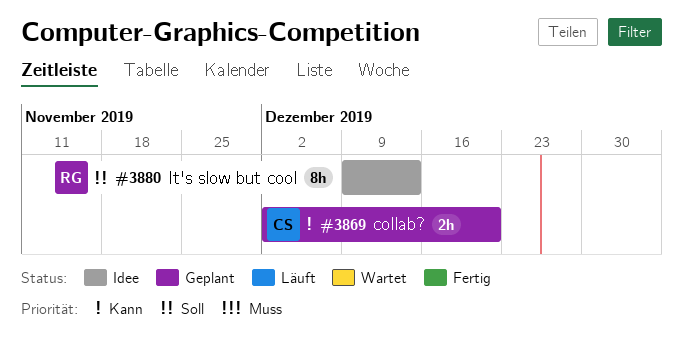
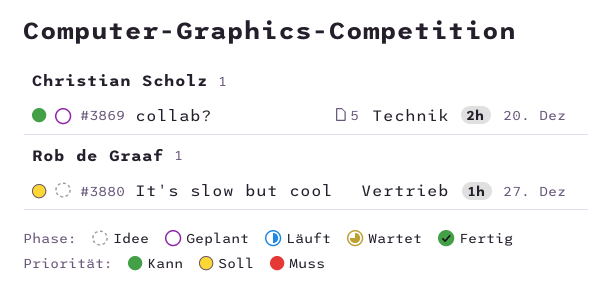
#3880, estimate: 8h -> 1h
#3880, due: Dec 13 -> Dec 27

